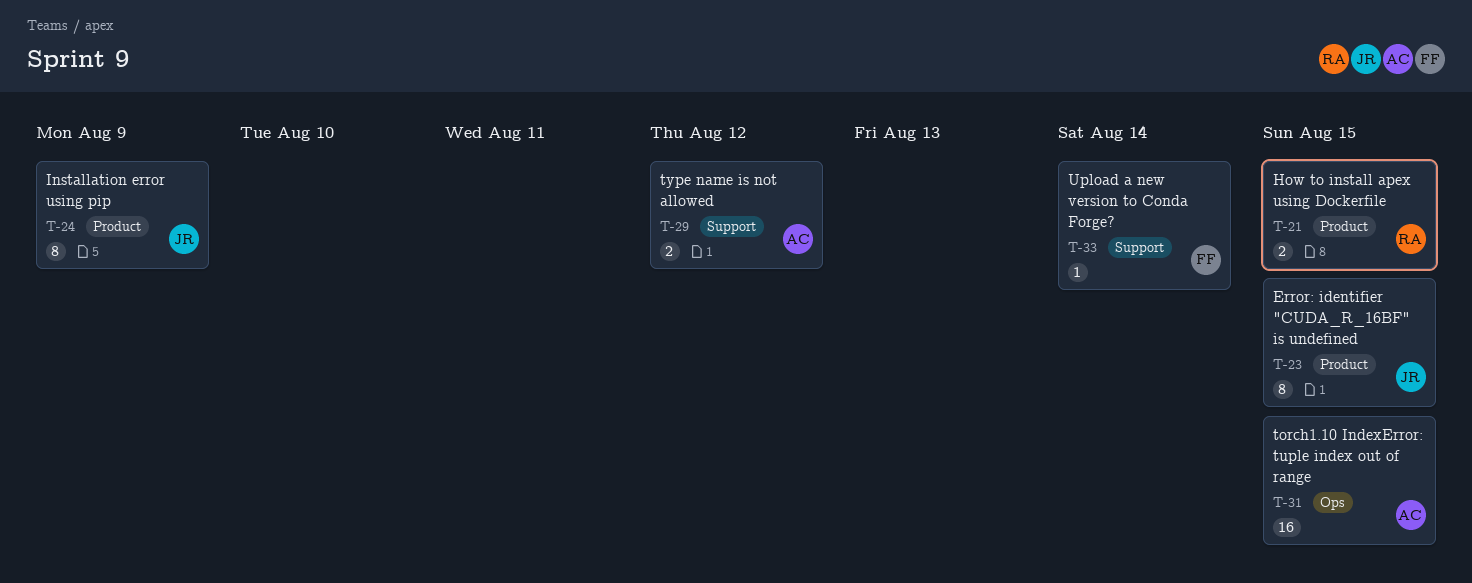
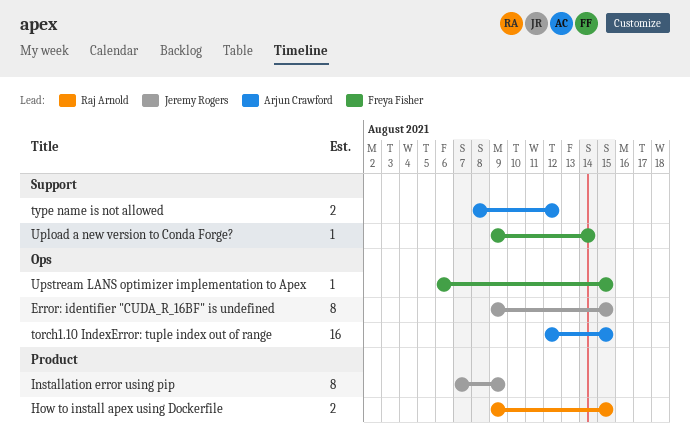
Error: identifier "CUDA_R_16BF" is undefined, label: Product -> Ops
Upstream LANS optimizer implementation to Apex: none -> present

